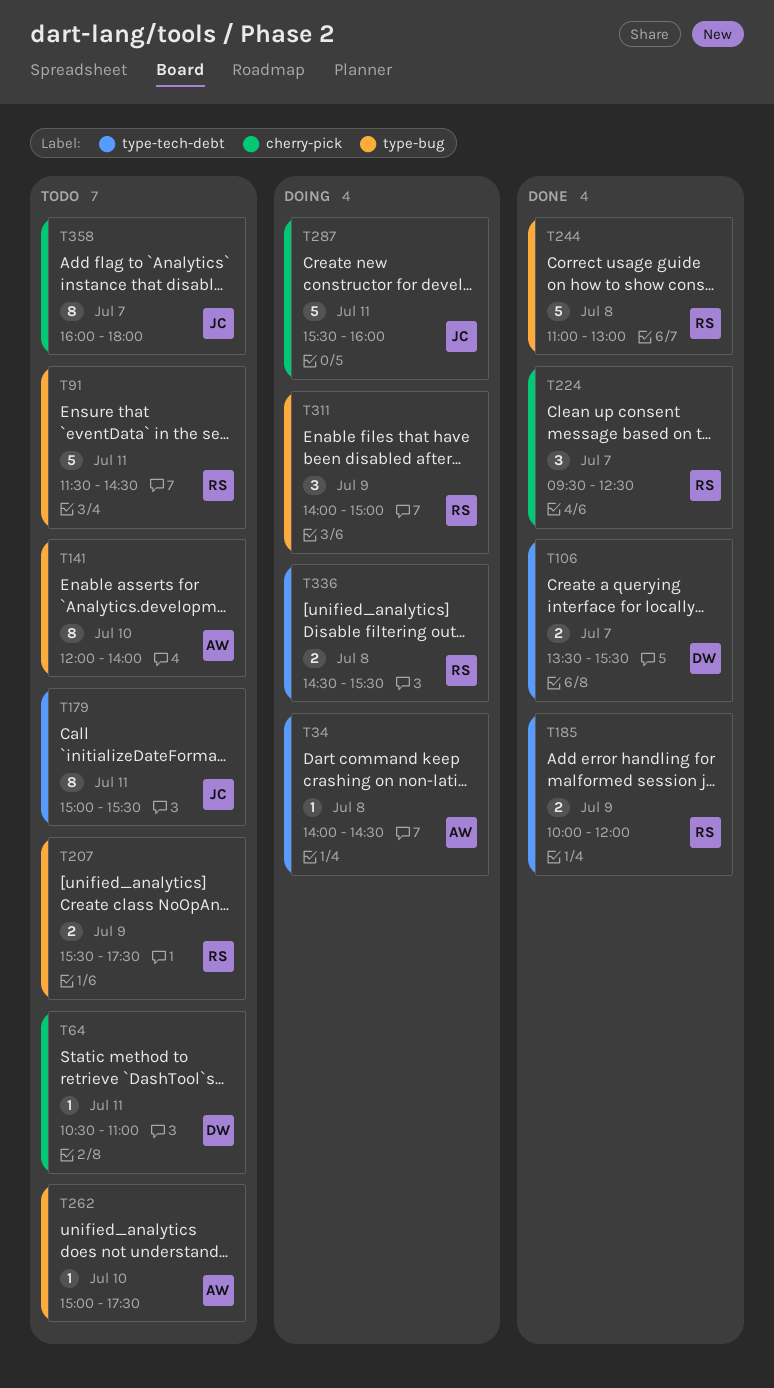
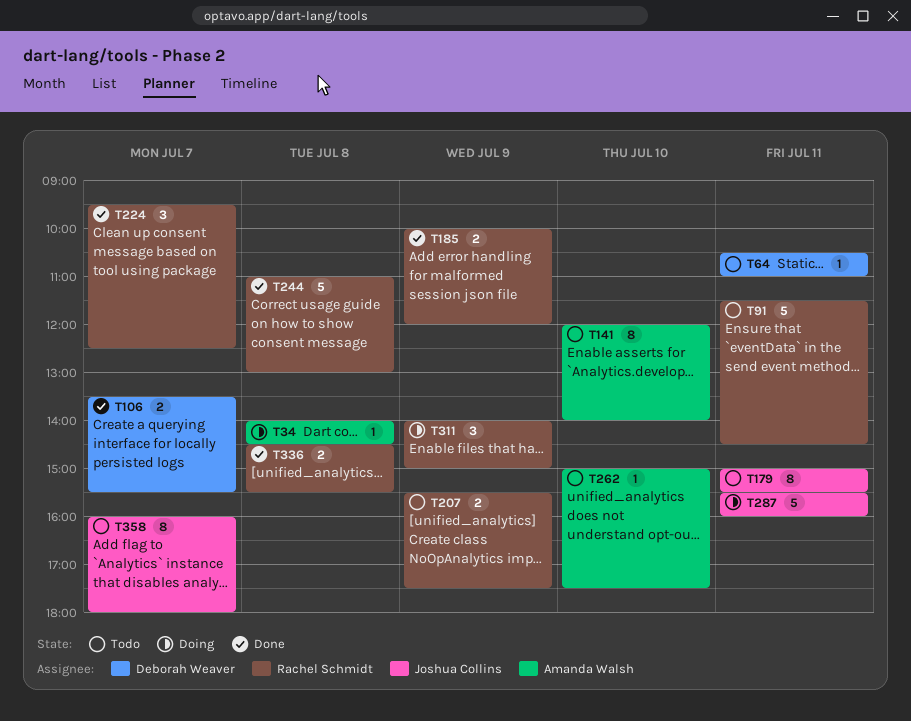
T336, status: Doing -> Done

